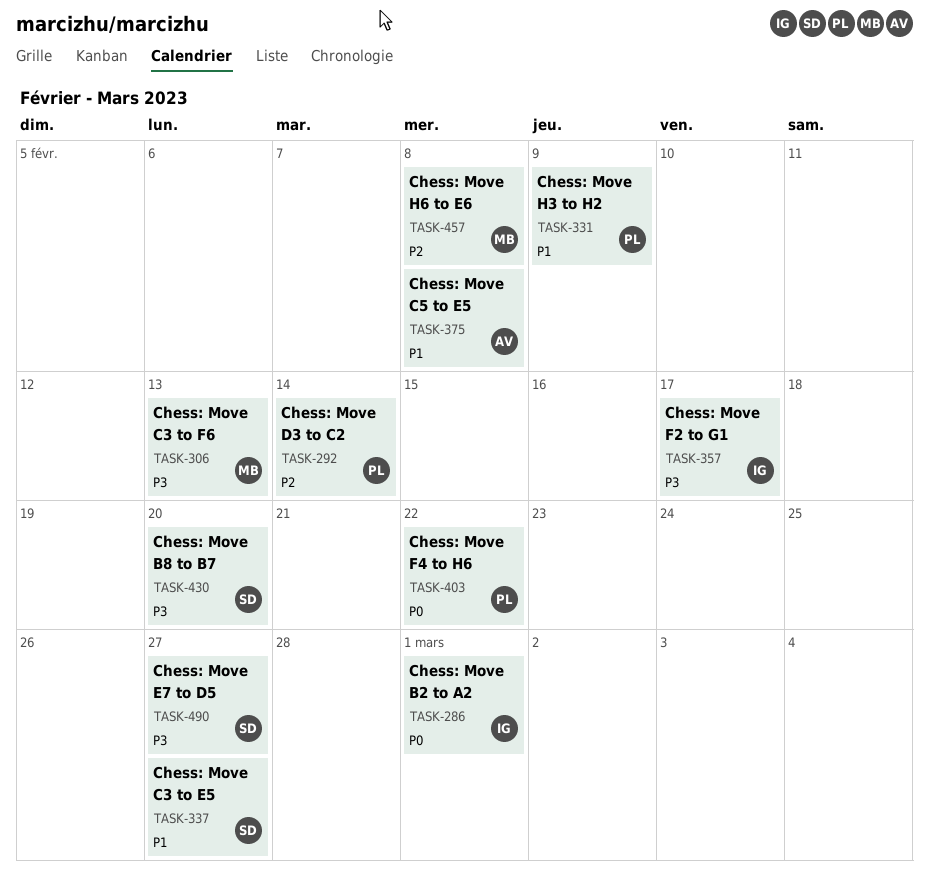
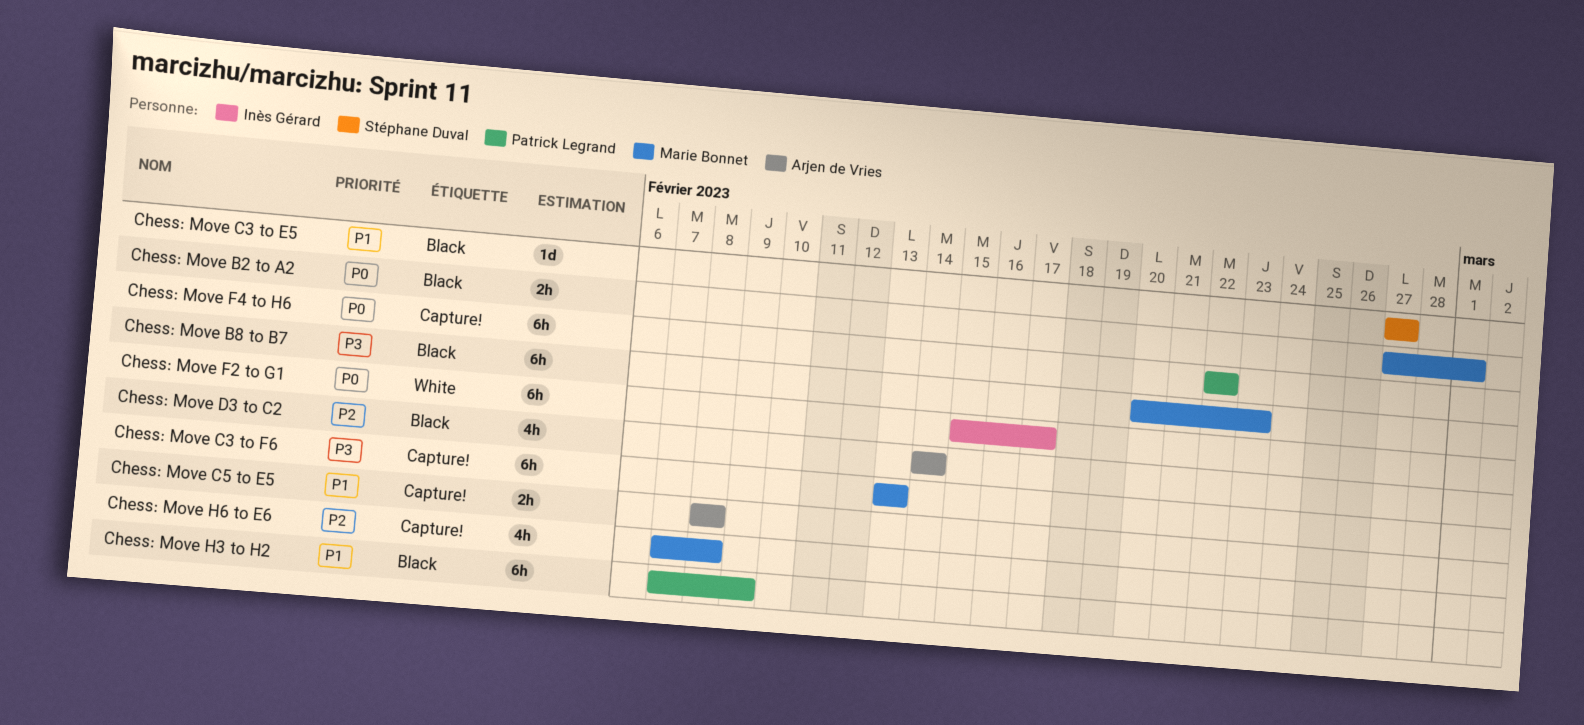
Chess: Move B2 to A2, owner: Inès Gérard -> Marie Bonnet
Chess: Move B8 to B7, owner: Stéphane Duval -> Marie Bonnet
Chess: Move B8 to B7, due: Feb 20 -> Feb 23
Chess: Move D3 to C2, owner: Patrick Legrand -> Arjen de Vries
Chess: Move E7 to D5: present -> none
Chess: Move F2 to G1, priority: P3 -> P0

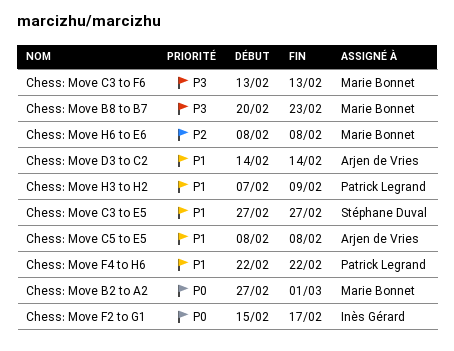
Chess: Move D3 to C2, priority: P2 -> P1
Chess: Move F4 to H6, priority: P0 -> P1
Chess: Move H6 to E6, start: Feb 7 -> Feb 8

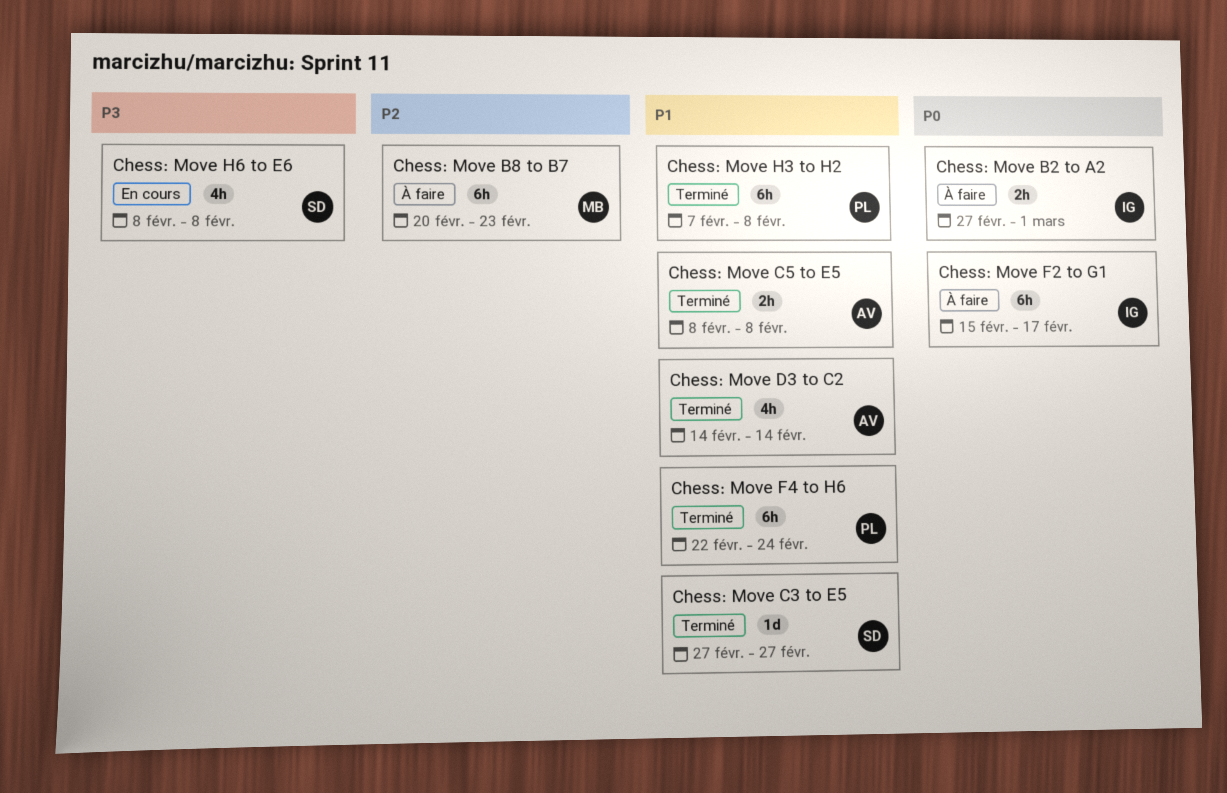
Chess: Move B2 to A2, owner: Marie Bonnet -> Inès Gérard
Chess: Move B8 to B7, priority: P3 -> P2
Chess: Move C3 to F6: present -> none
Chess: Move F4 to H6, due: Feb 22 -> Feb 24
Chess: Move H3 to H2, due: Feb 9 -> Feb 8
Chess: Move H6 to E6, owner: Marie Bonnet -> Stéphane Duval
Chess: Move H6 to E6, priority: P2 -> P3

